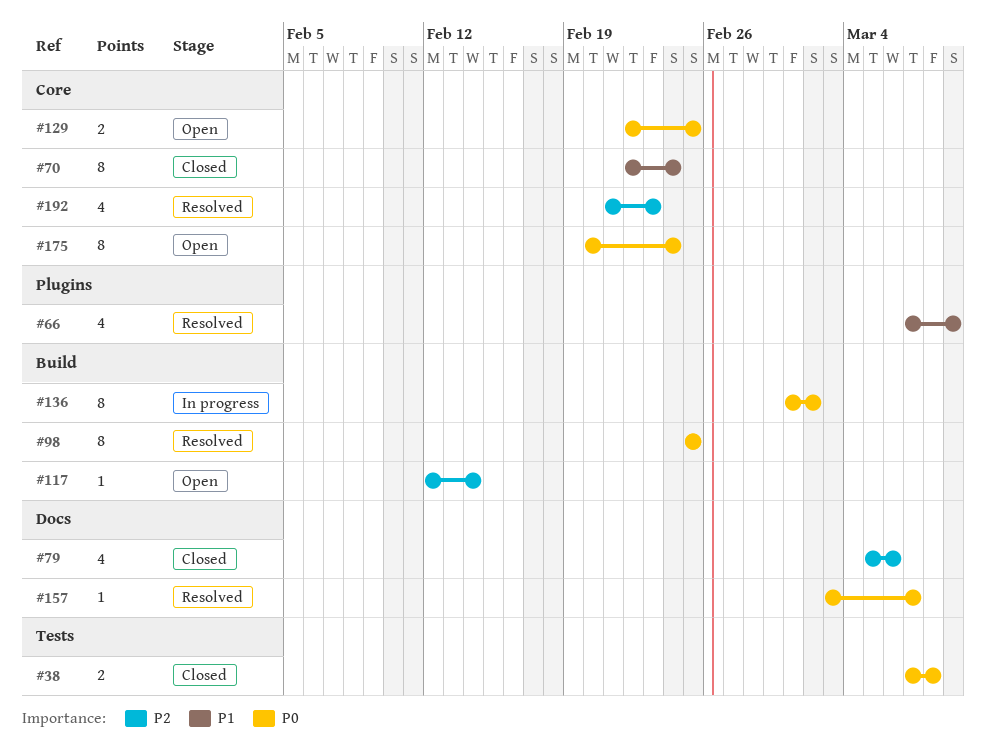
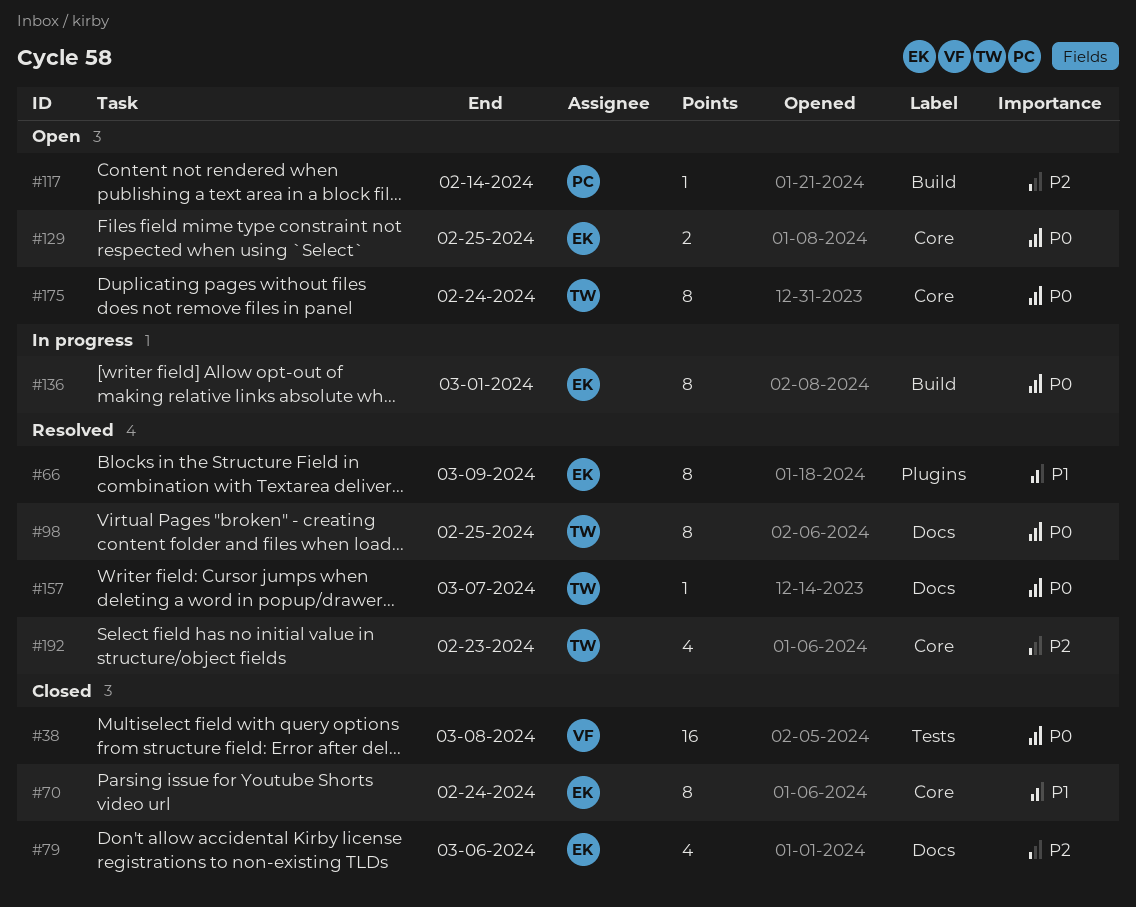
#38, estimate: 2 -> 16
#66, estimate: 4 -> 8
#98, label: Build -> Docs
#136, due: Mar 2 -> Mar 1

